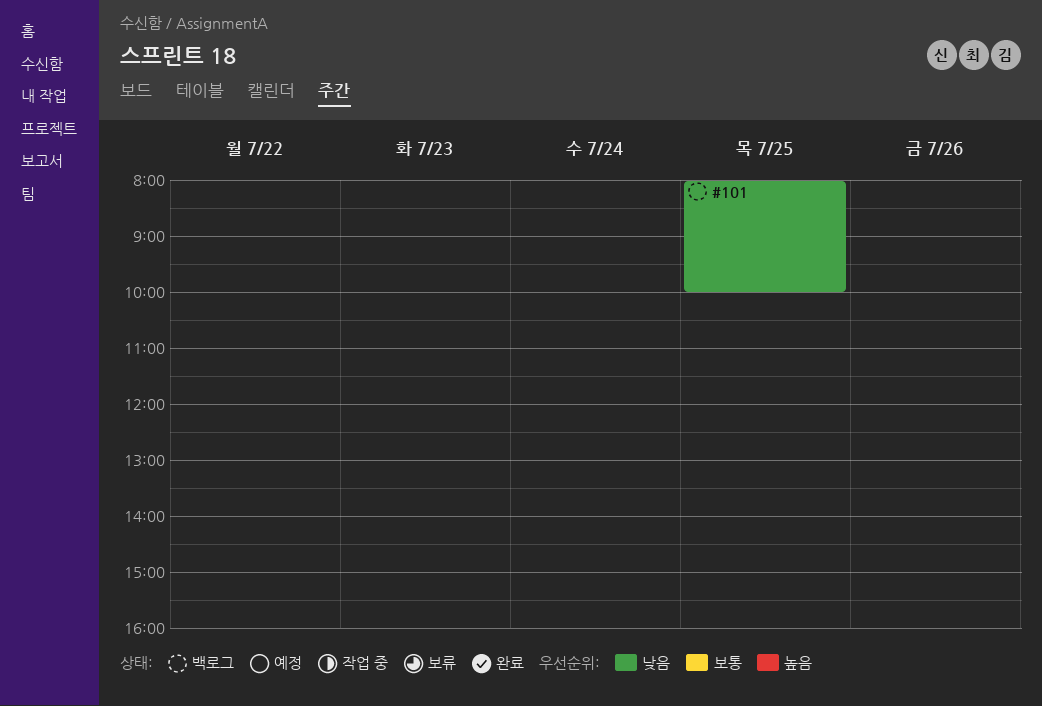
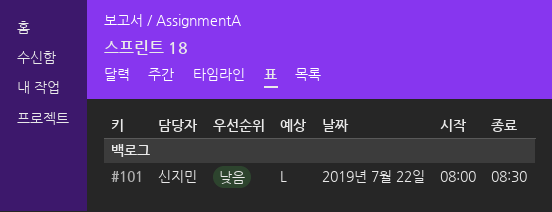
#101, day: Jul 25 -> Jul 22
#101, ends: 10:00 -> 08:30

